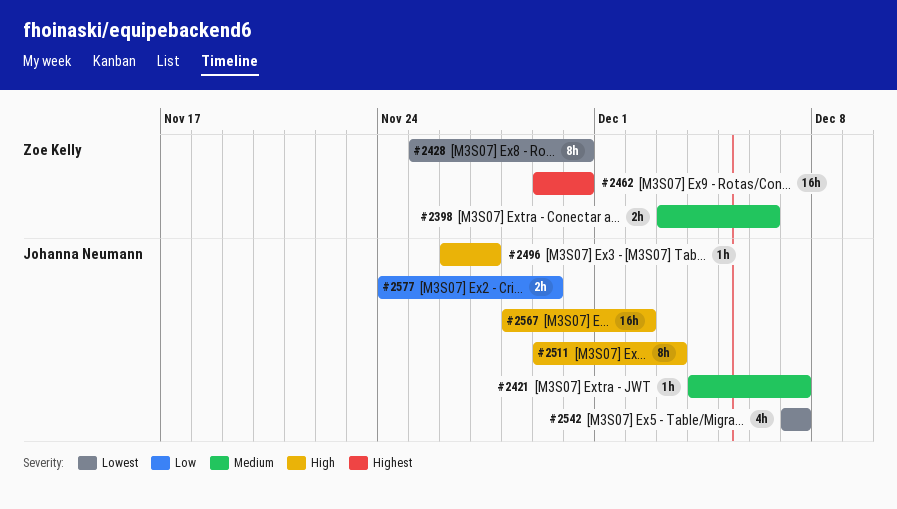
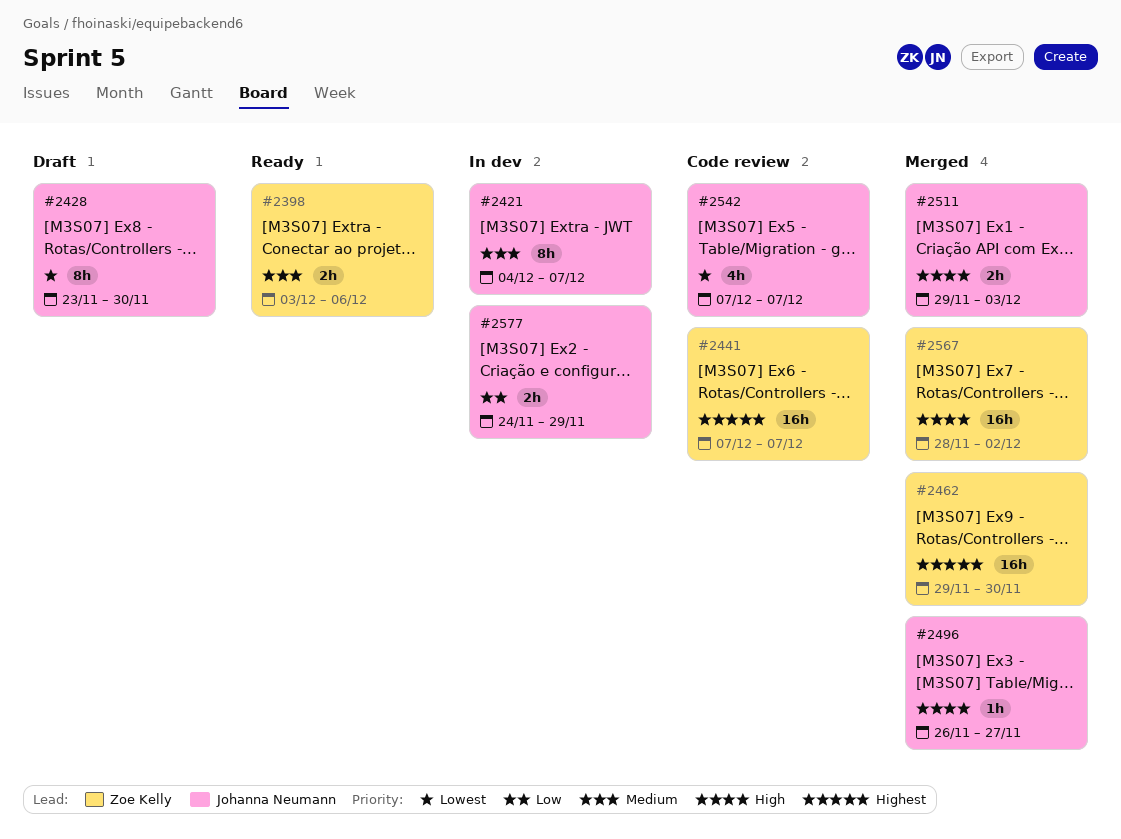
#2421, estimate: 1h -> 8h
#2428, owner: Zoe Kelly -> Johanna Neumann
#2428, start: Nov 25 -> Nov 23
#2441: none -> present
#2511, estimate: 8h -> 2h
#2567, owner: Johanna Neumann -> Zoe Kelly

